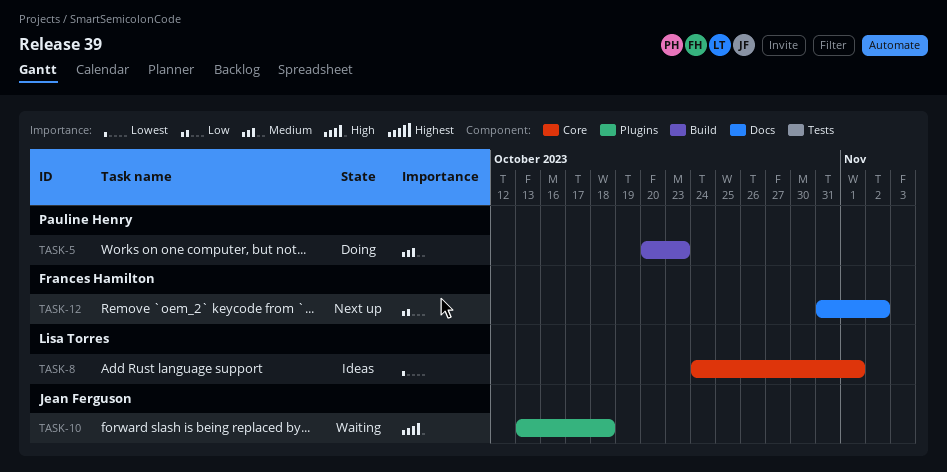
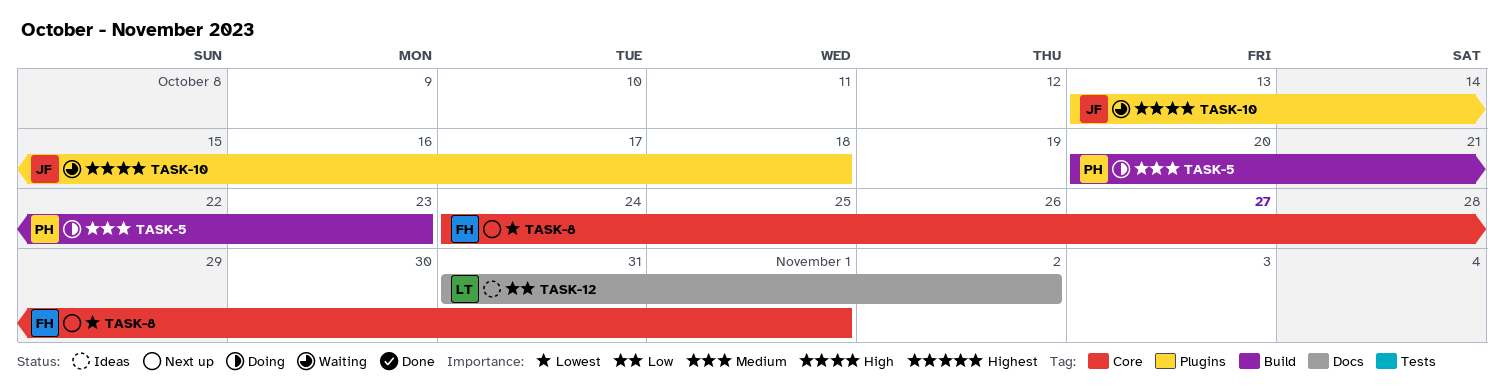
TASK-8, status: Ideas -> Next up
TASK-8, owner: Lisa Torres -> Frances Hamilton
TASK-12, status: Next up -> Ideas
TASK-12, owner: Frances Hamilton -> Lisa Torres

